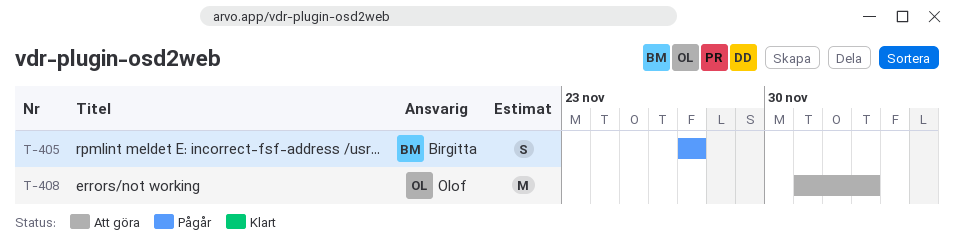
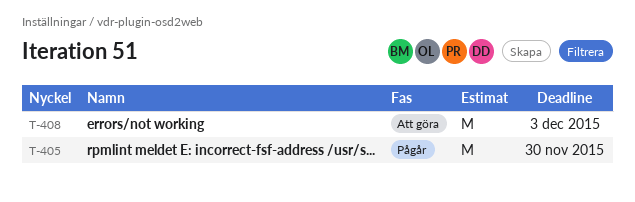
T-405, estimate: S -> M
T-405, due: Nov 27 -> Nov 30

